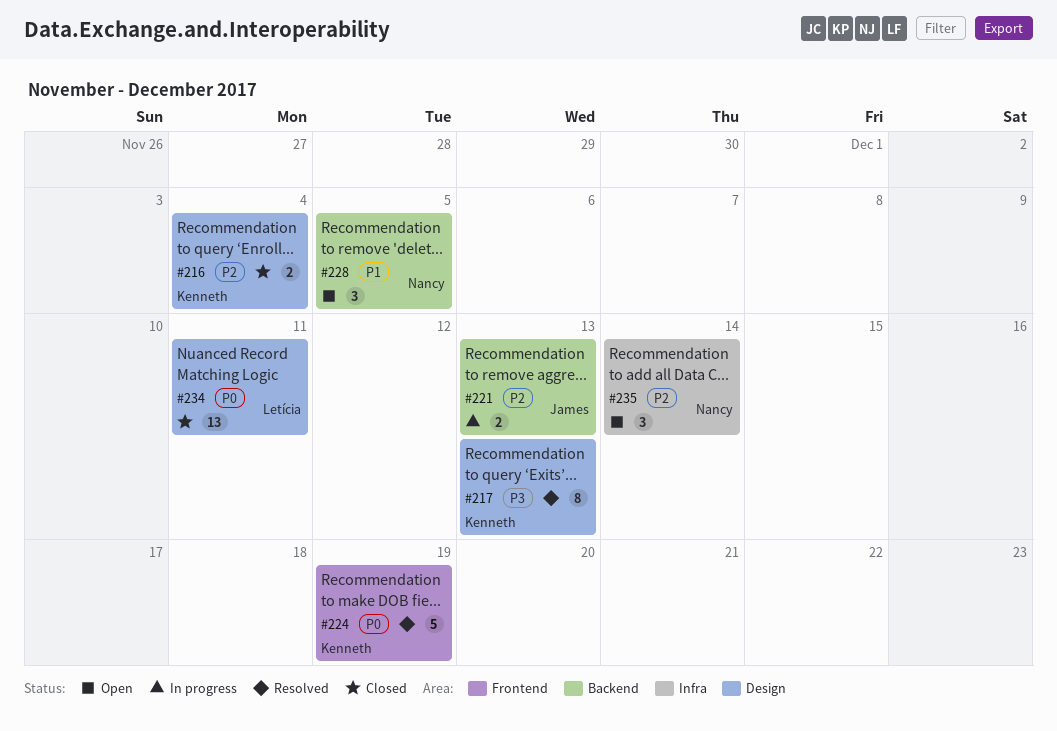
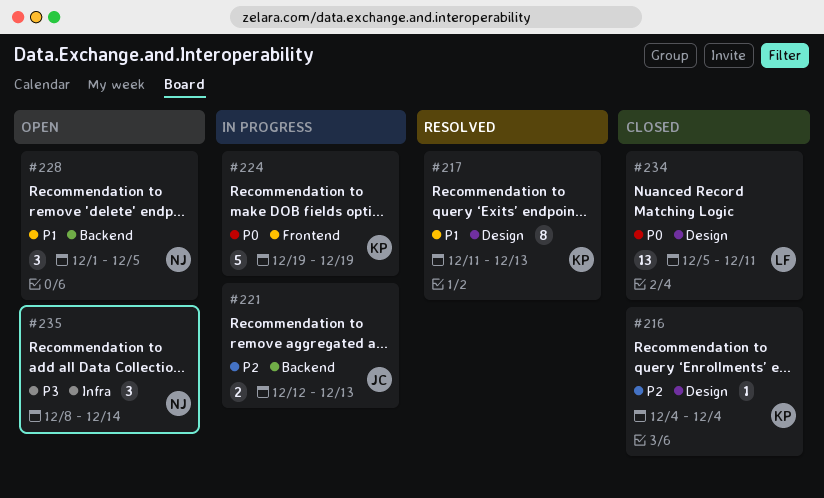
#216, estimate: 2 -> 1
#217, priority: P3 -> P1
#224, status: Resolved -> In progress
#235, priority: P2 -> P3

